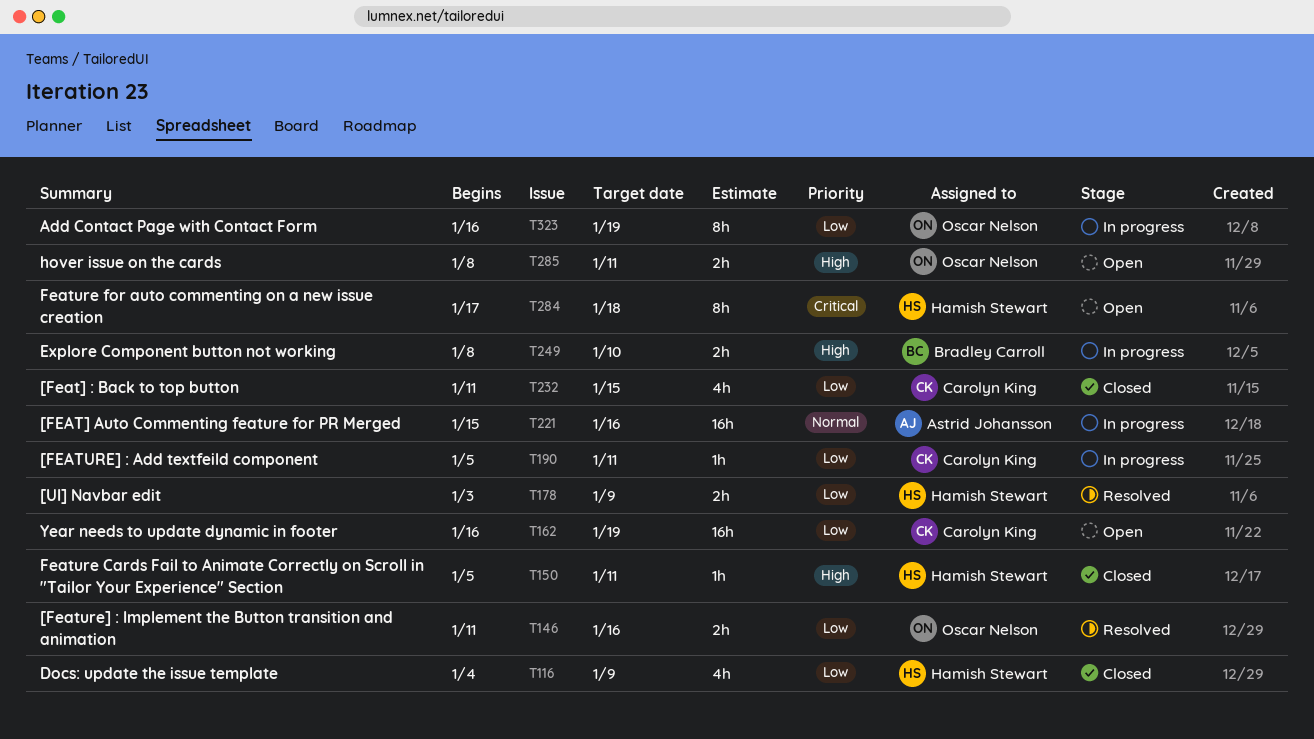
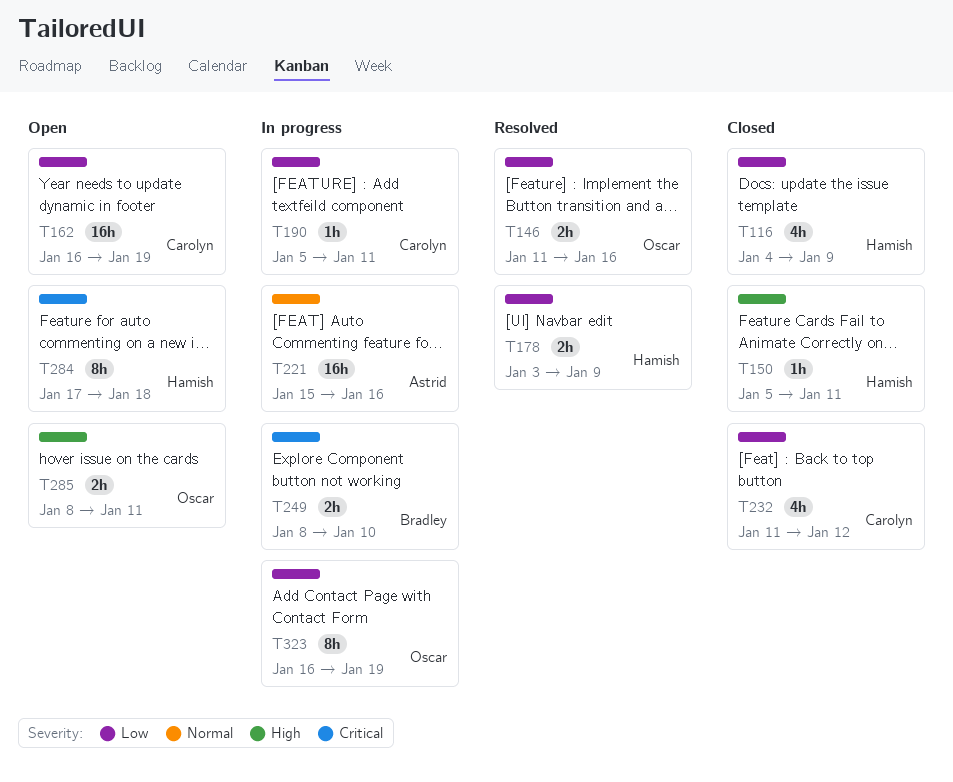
T232, due: Jan 15 -> Jan 12
T249, priority: High -> Critical

